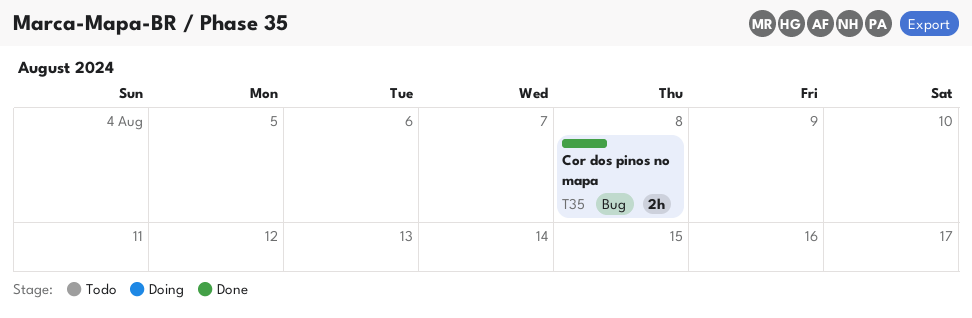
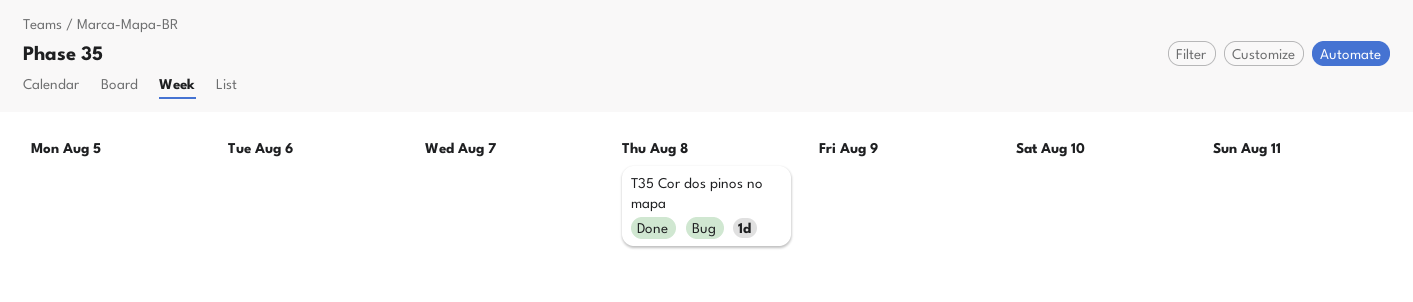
T35, estimate: 2h -> 1d

